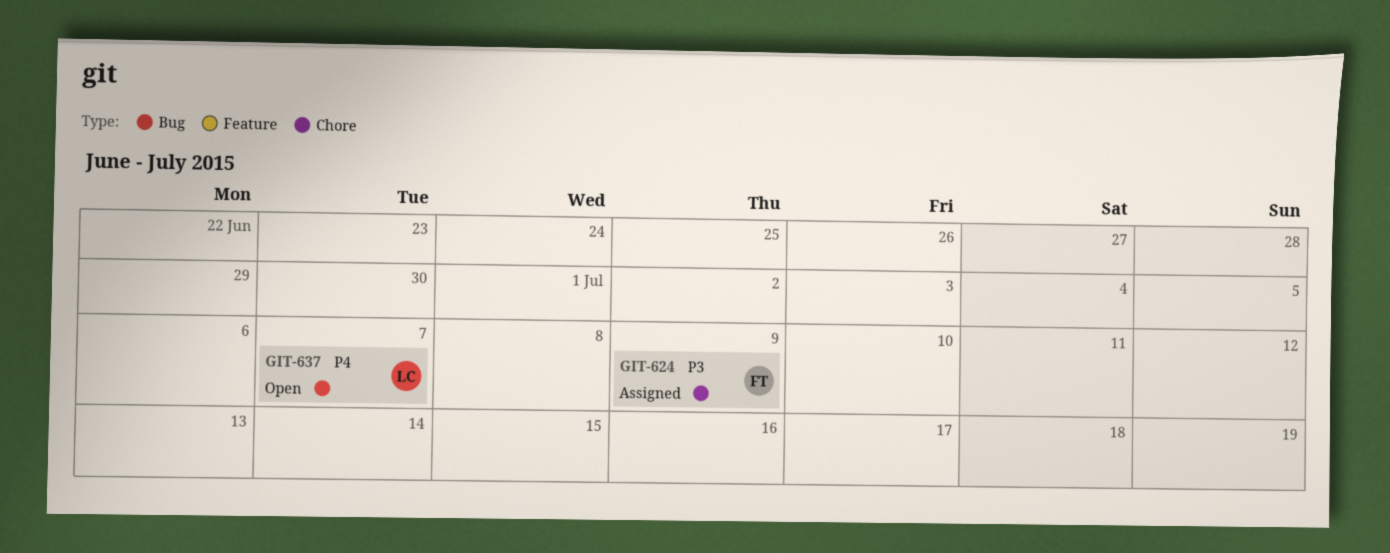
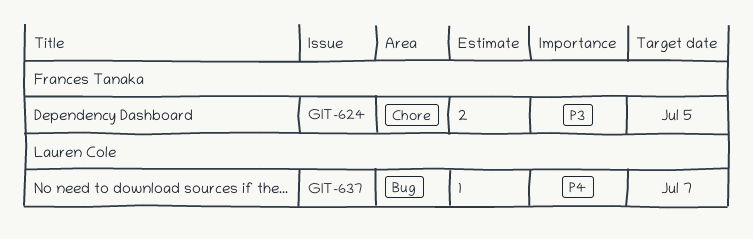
GIT-624, due: Jul 9 -> Jul 5

